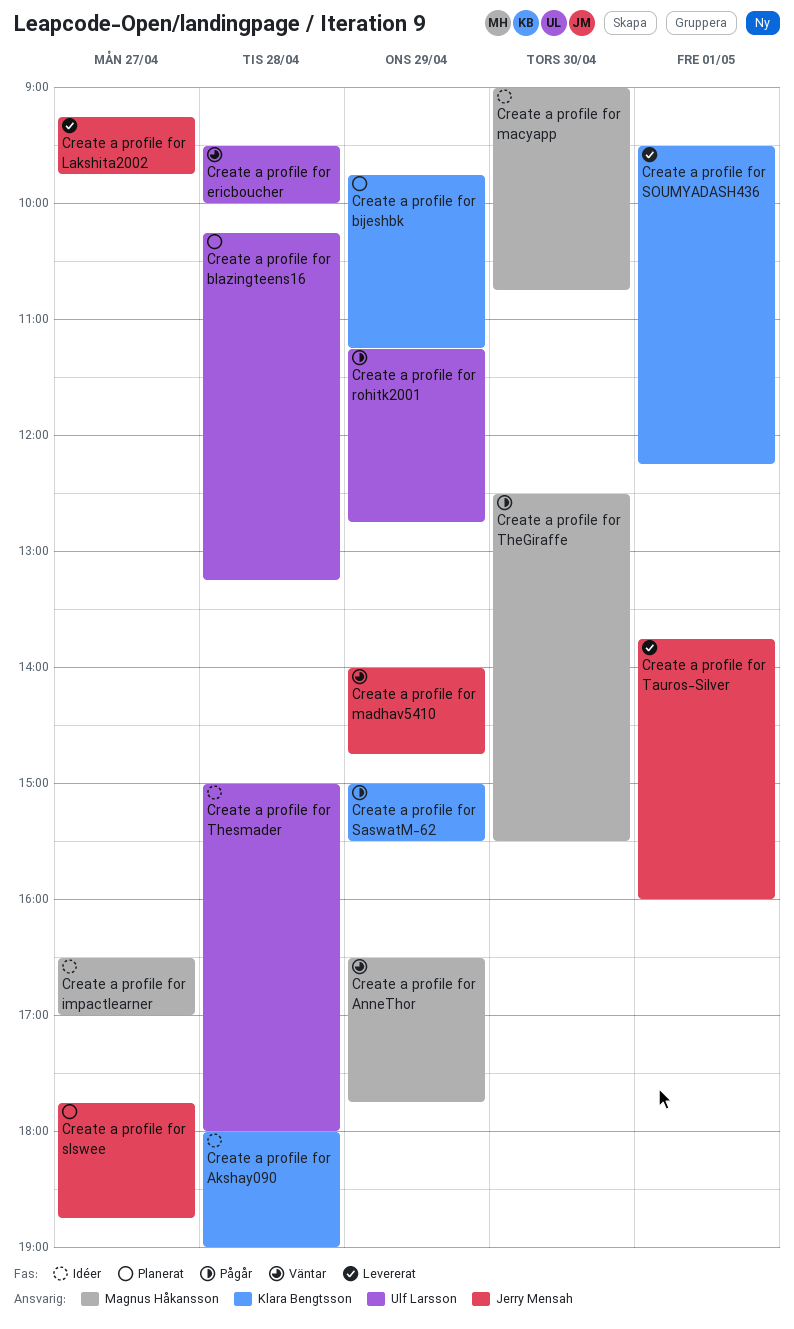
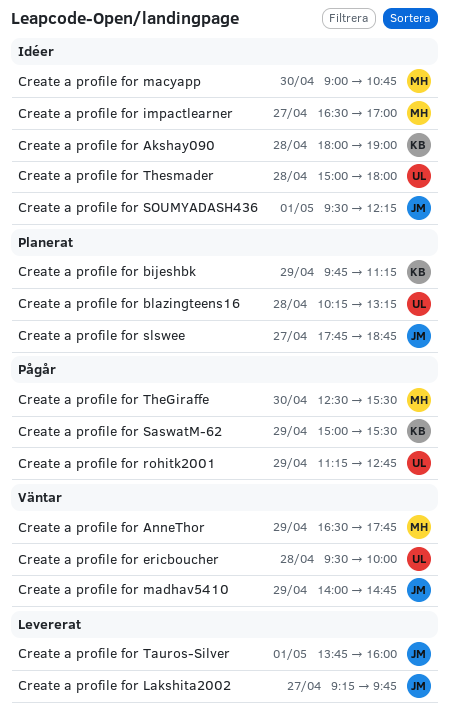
Create a profile for SOUMYADASH436, status: Levererat -> Idéer
Create a profile for SOUMYADASH436, owner: Klara Bengtsson -> Jerry Mensah

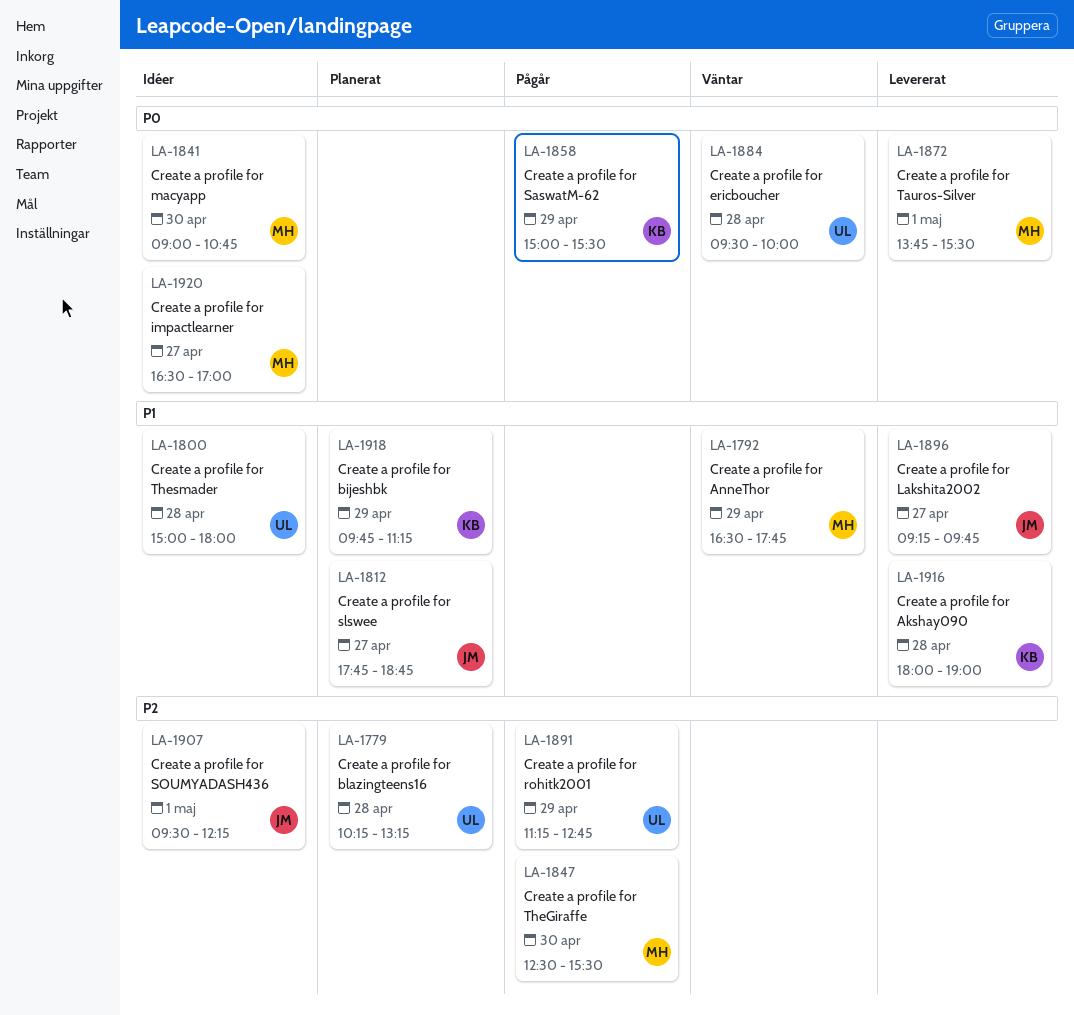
Create a profile for Akshay090, status: Idéer -> Levererat
Create a profile for madhav5410: present -> none
Create a profile for Tauros-Silver, owner: JM -> MH
Create a profile for Tauros-Silver, ends: 16:00 -> 15:30

